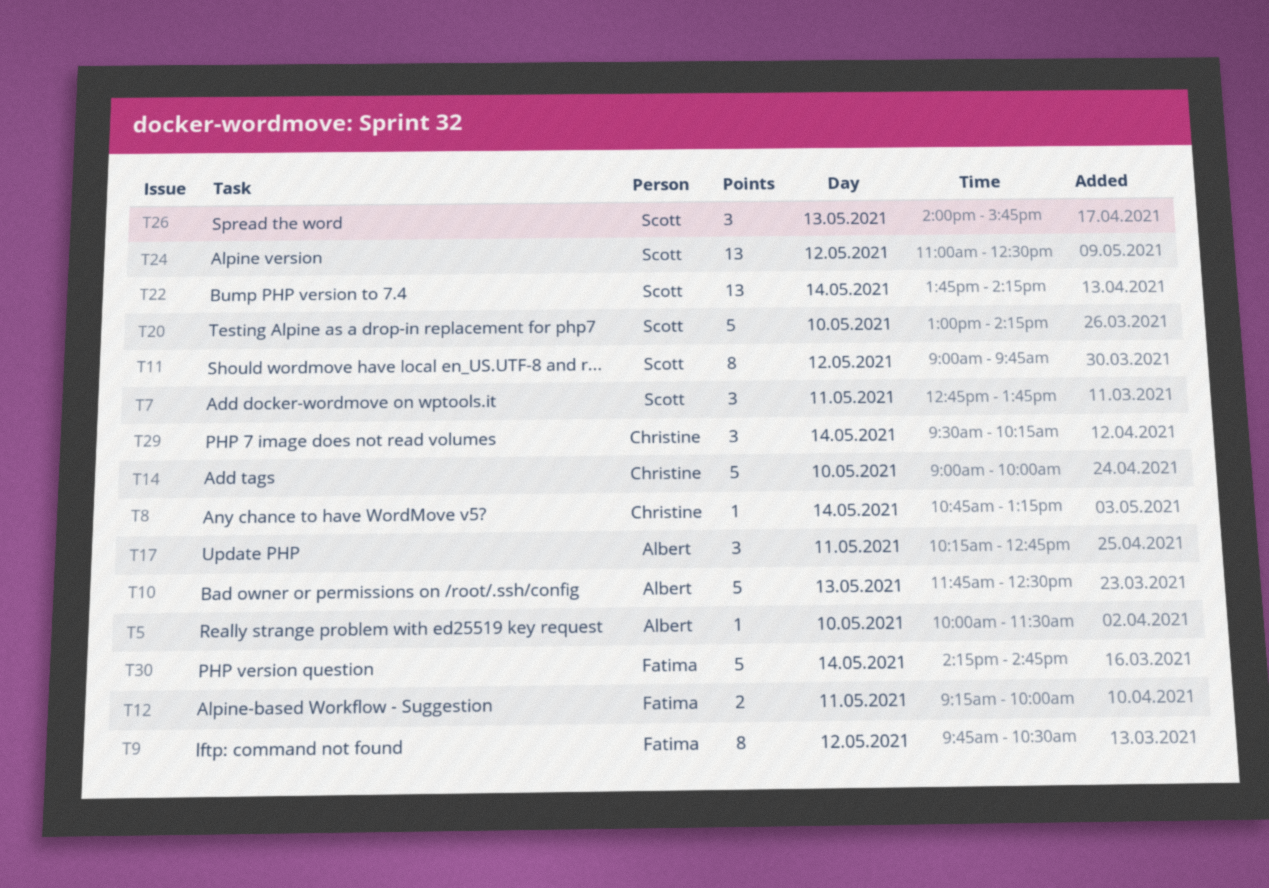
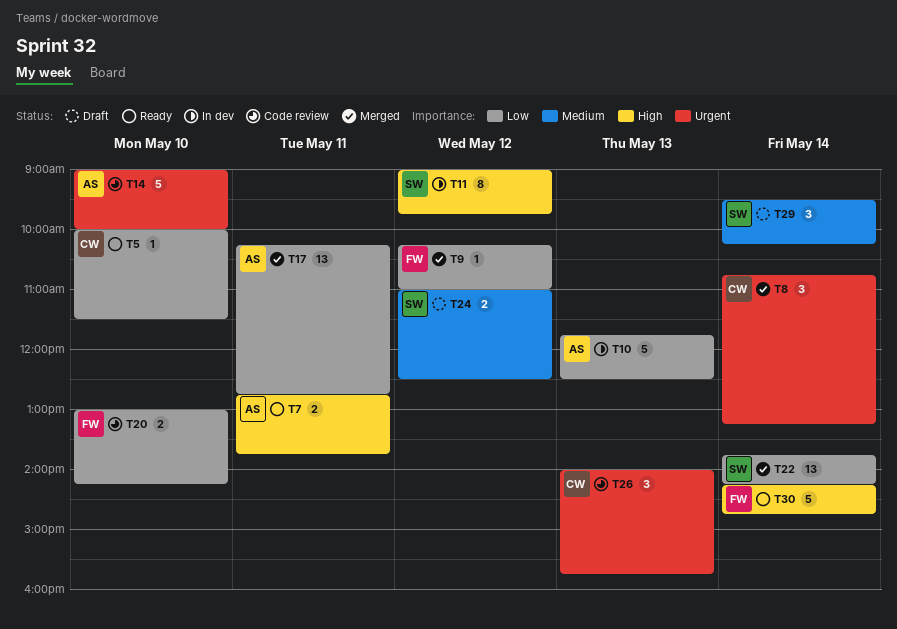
T5, owner: Albert -> Christine
T7, owner: Scott -> Albert
T7, estimate: 3 -> 2
T8, estimate: 1 -> 3
T9, estimate: 8 -> 1
T9, begins: 09:45 -> 10:15
T9, ends: 10:30 -> 11:00
T12: present -> none
T14, owner: Christine -> Albert
T17, estimate: 3 -> 13
T20, owner: Scott -> Fatima
T20, estimate: 5 -> 2
T24, estimate: 13 -> 2
T26, owner: Scott -> Christine
T29, owner: Christine -> Scott

